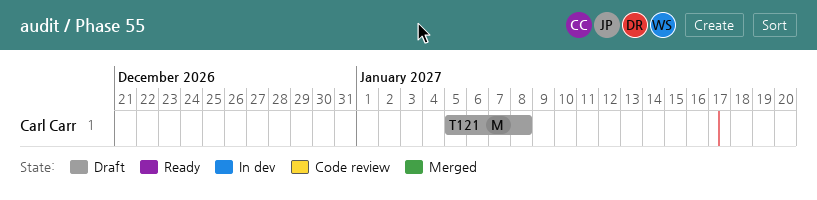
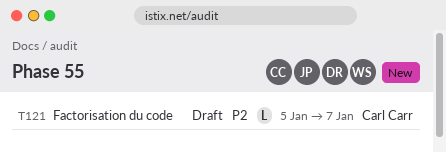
T121, estimate: M -> L
T121, due: Jan 8 -> Jan 7

